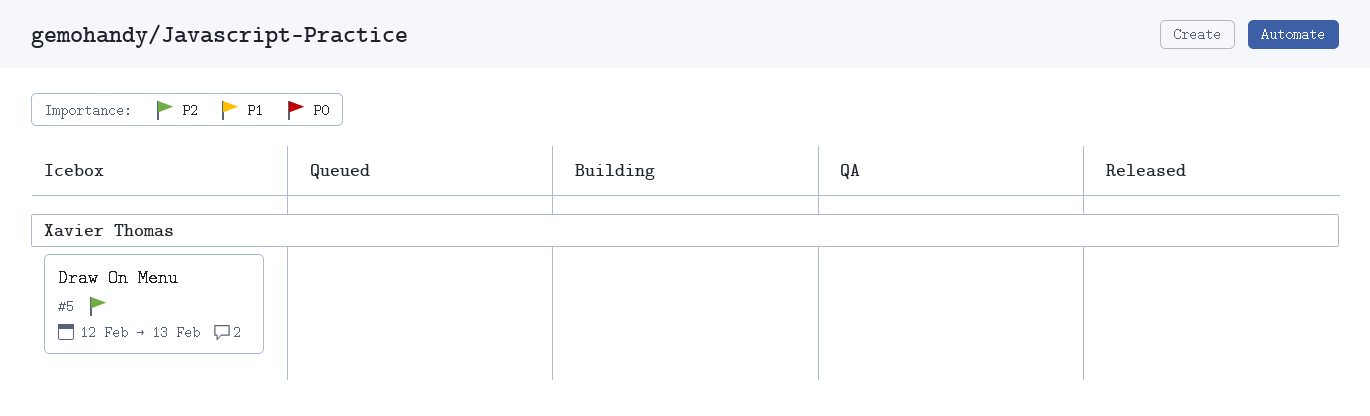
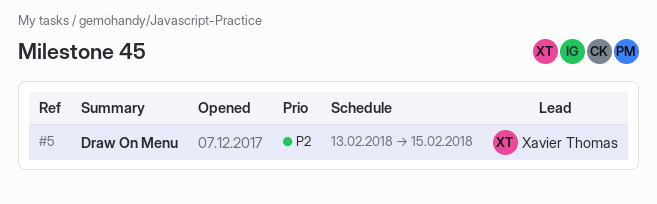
#5, start: Feb 12 -> Feb 13
#5, due: Feb 13 -> Feb 15

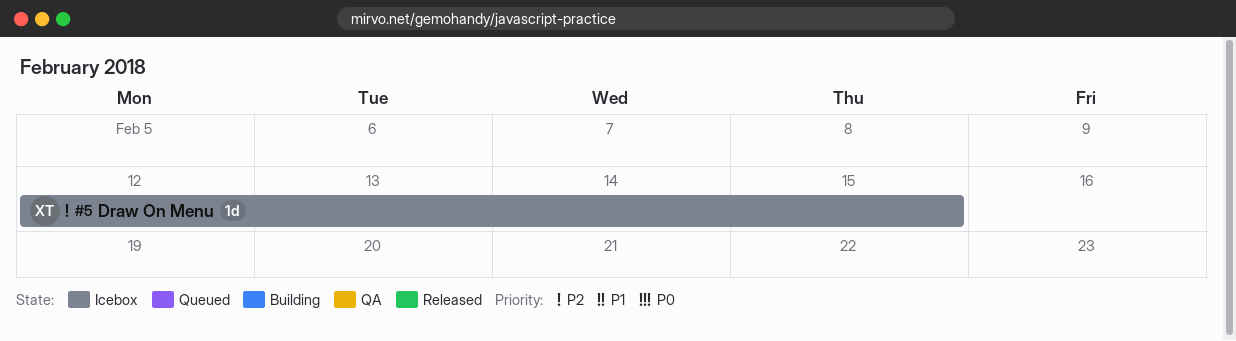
#5, start: Feb 13 -> Feb 12

